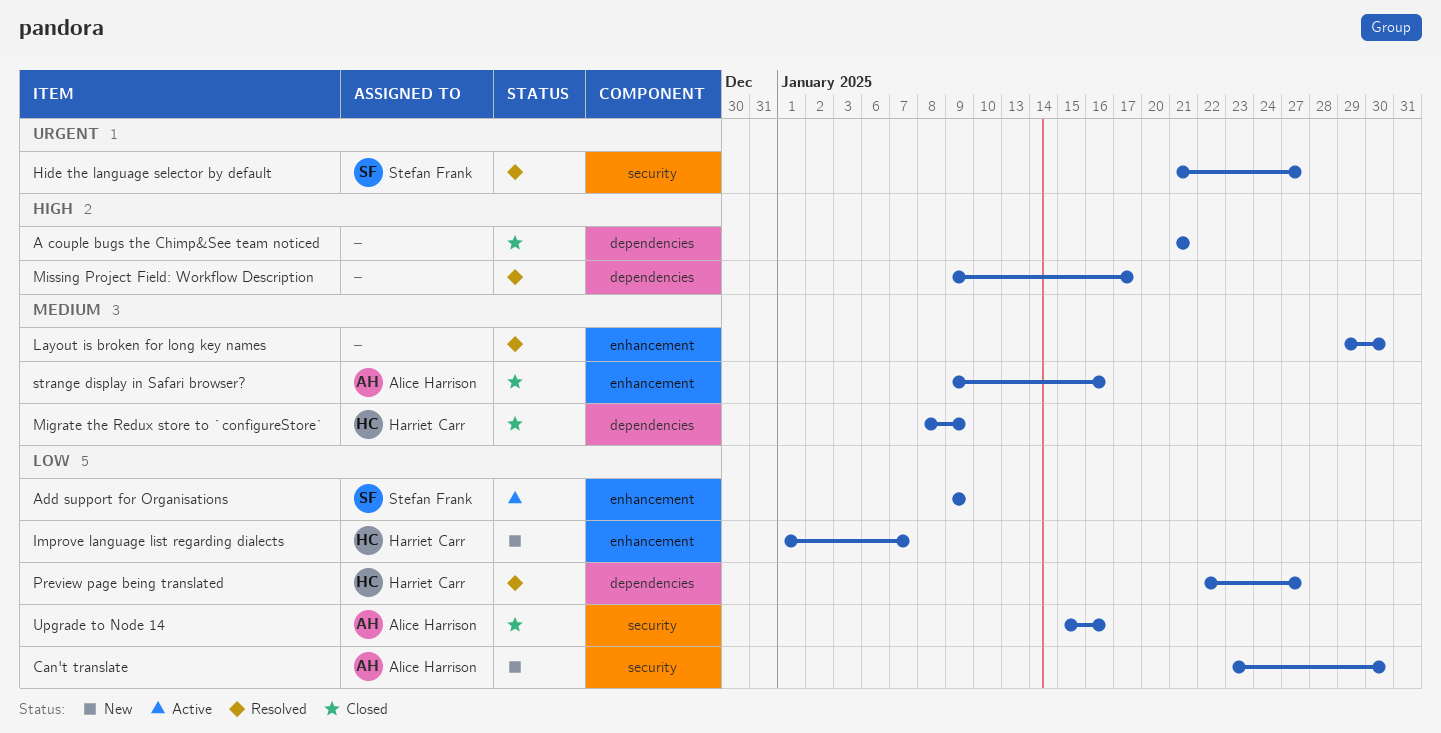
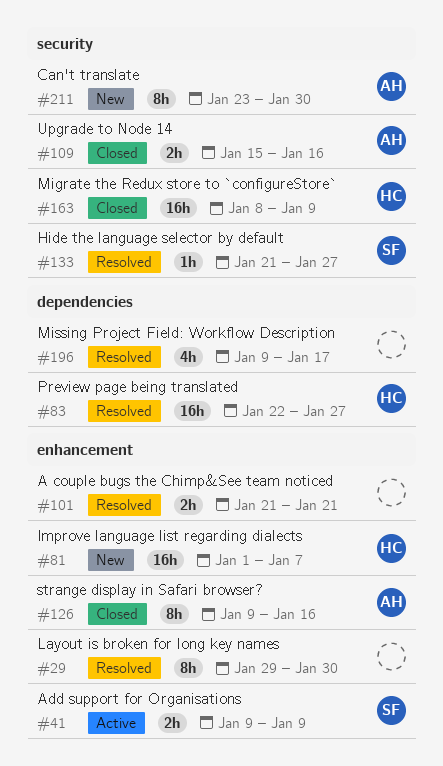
A couple bugs the Chimp&See team noticed, status: Closed -> Resolved
A couple bugs the Chimp&See team noticed, label: dependencies -> enhancement
Migrate the Redux store to `configureStore`, label: dependencies -> security

